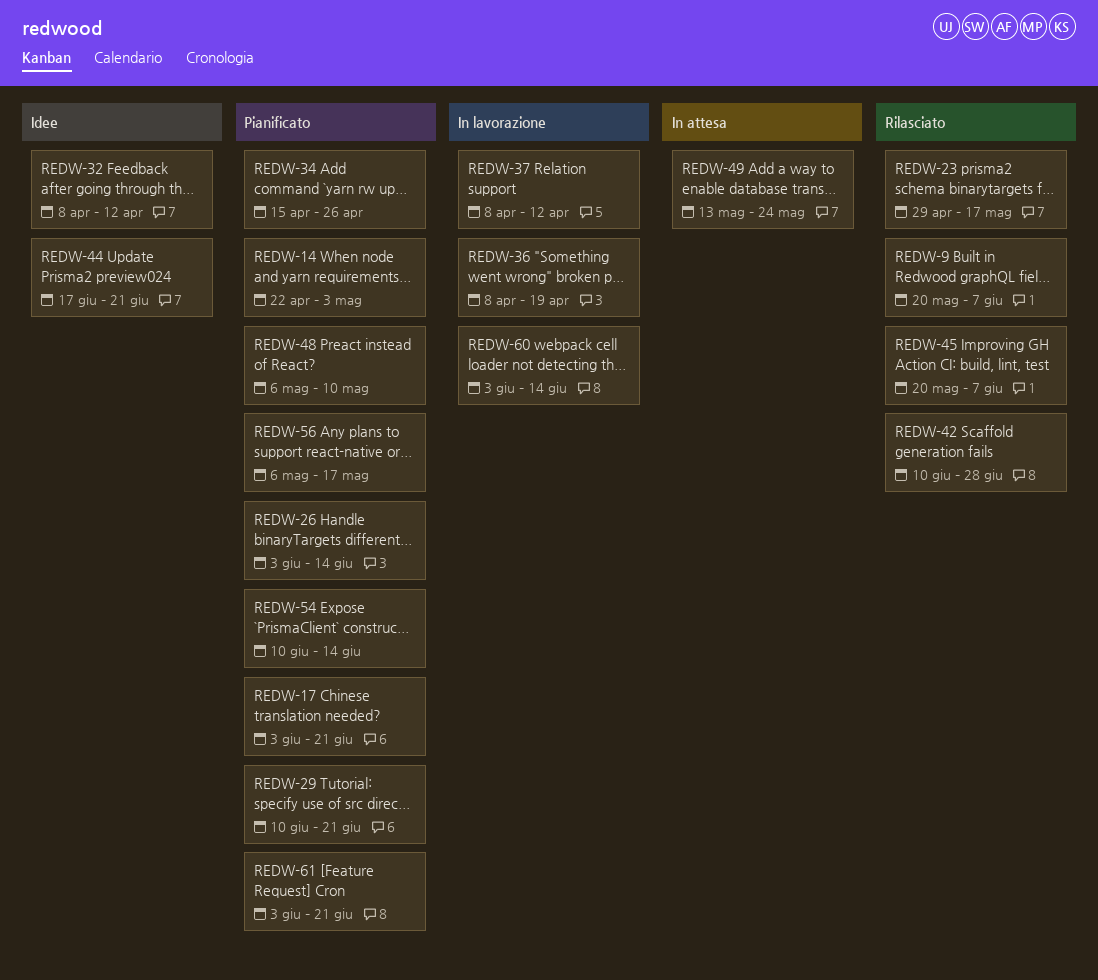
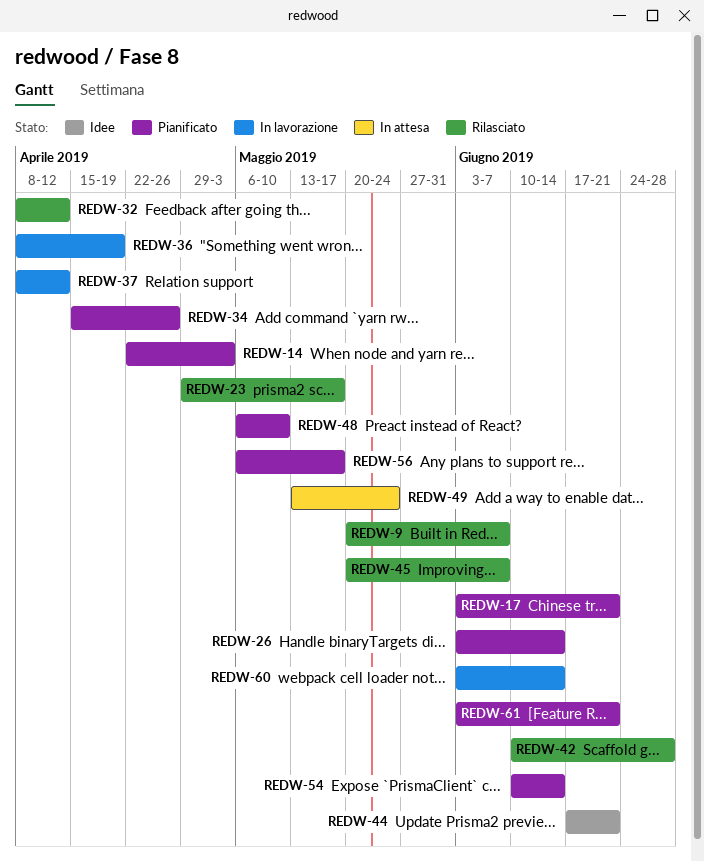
REDW-29: present -> none
REDW-32, status: Idee -> Rilasciato

